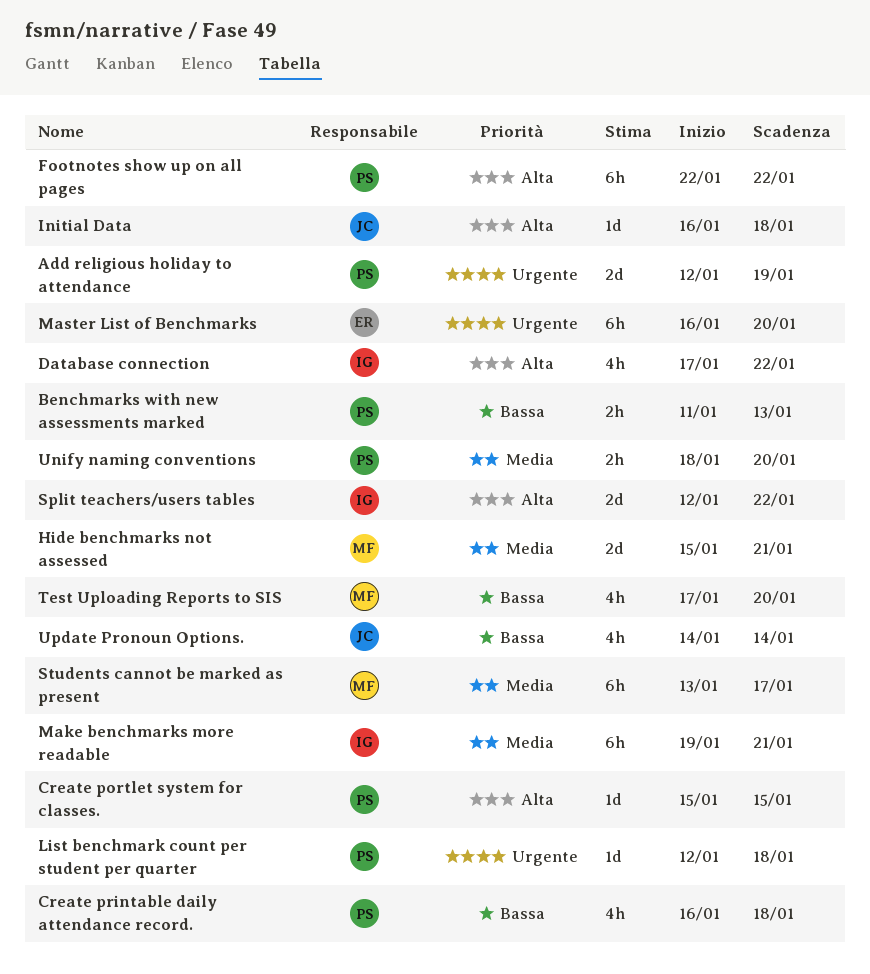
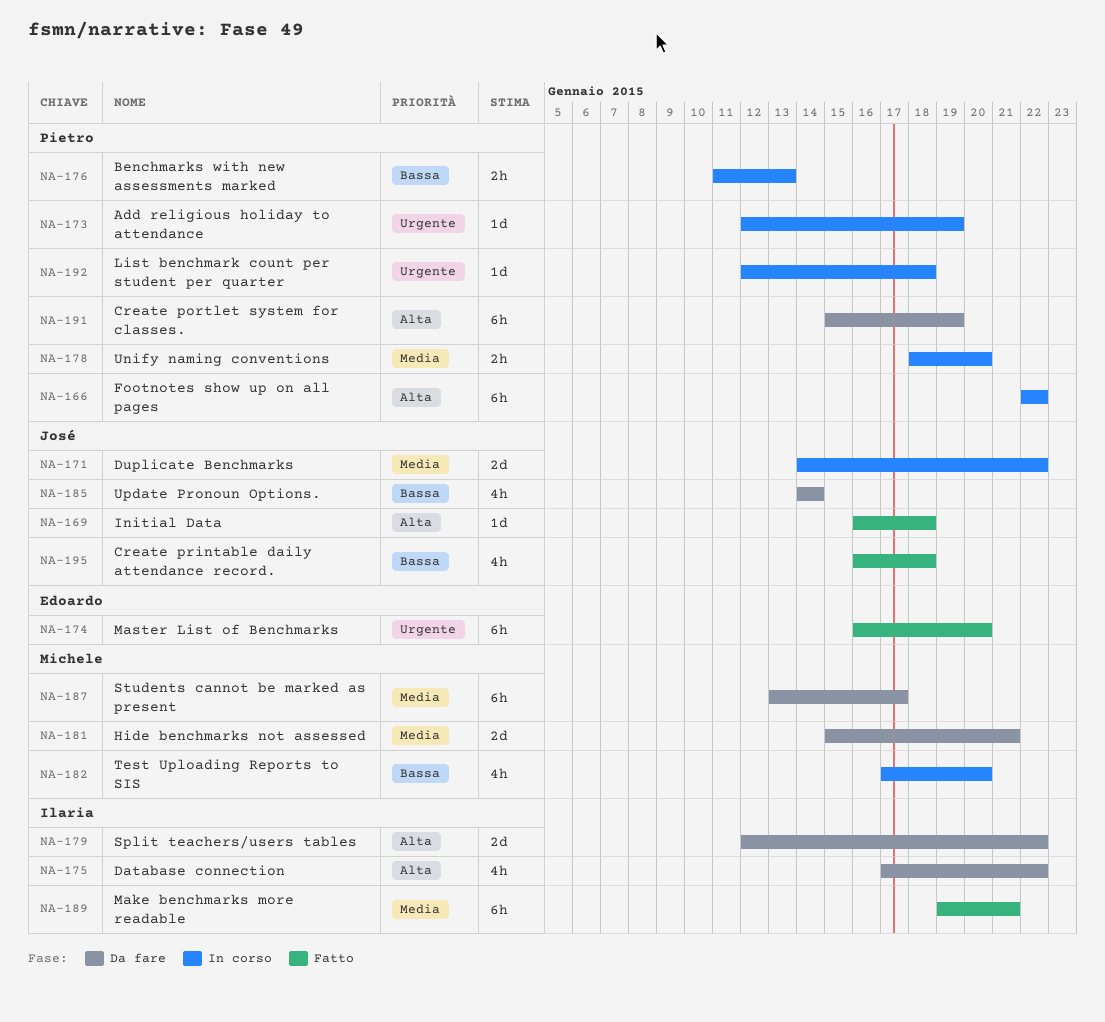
Add religious holiday to attendance, estimate: 2d -> 1d
Create portlet system for classes., estimate: 1d -> 6h
Create portlet system for classes., due: Jan 15 -> Jan 19
Create printable daily attendance record., owner: Pietro -> José
Duplicate Benchmarks: none -> present

